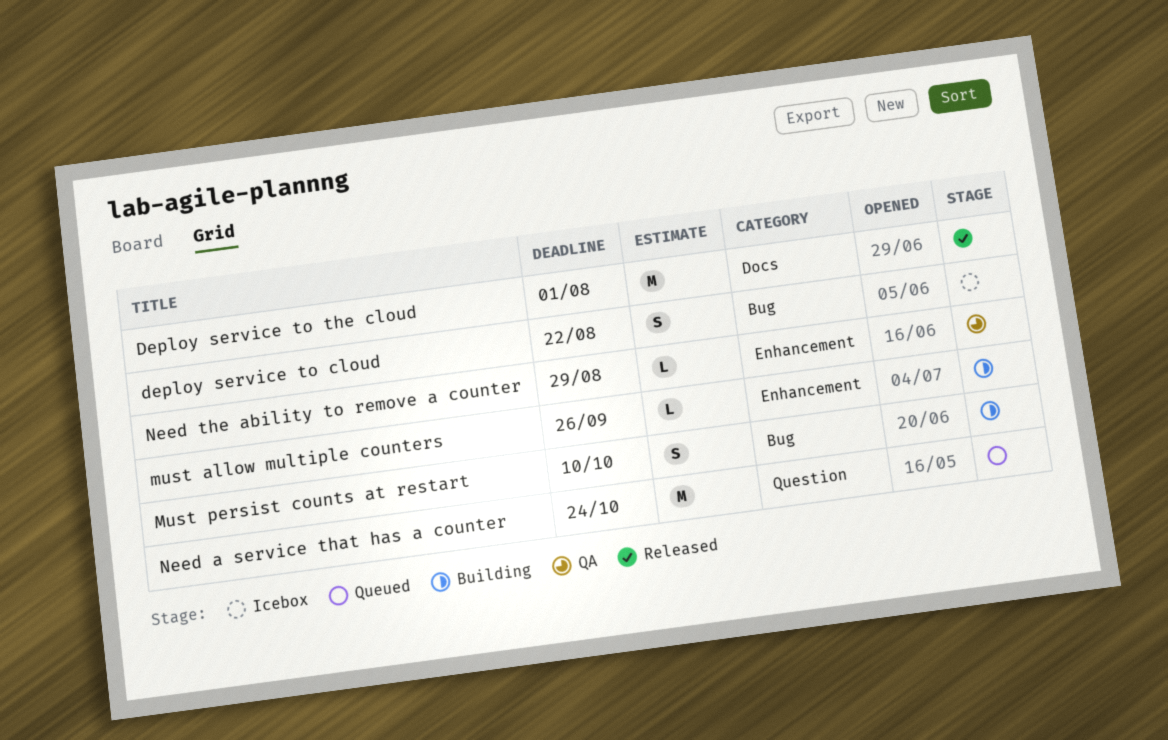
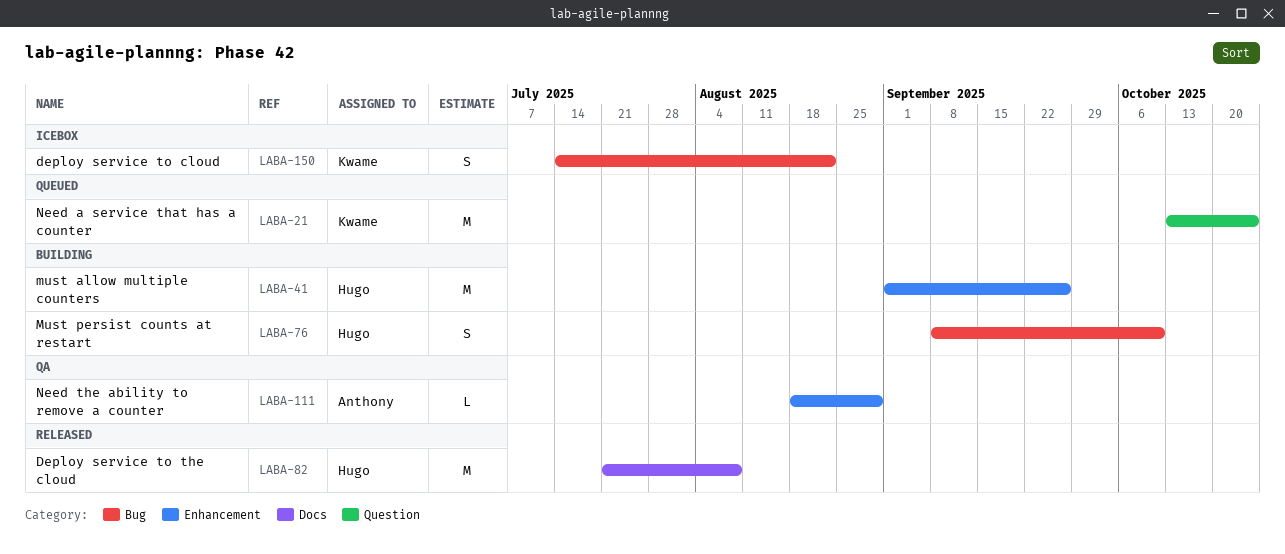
Deploy service to the cloud, due: Aug 1 -> Aug 8
must allow multiple counters, estimate: L -> M

